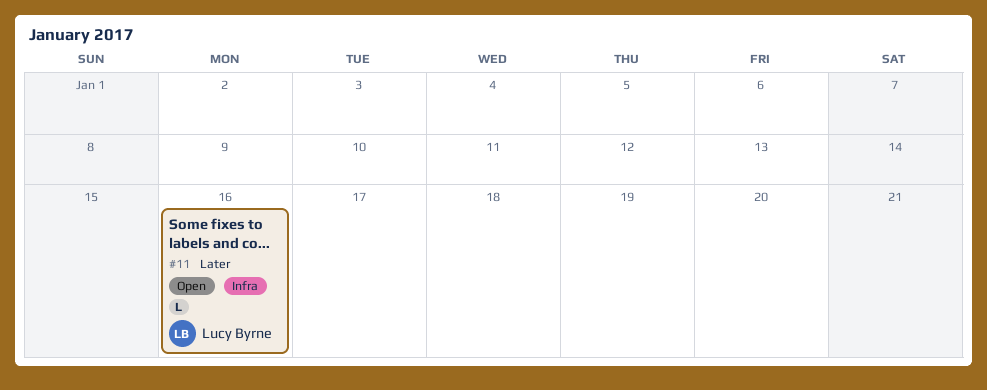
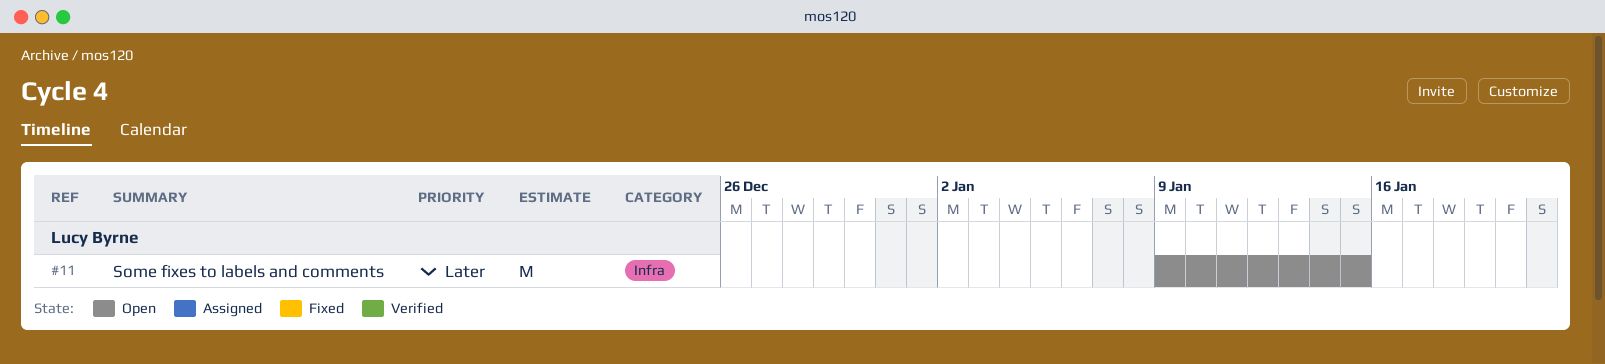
#11, estimate: L -> M
#11, due: Jan 16 -> Jan 15

